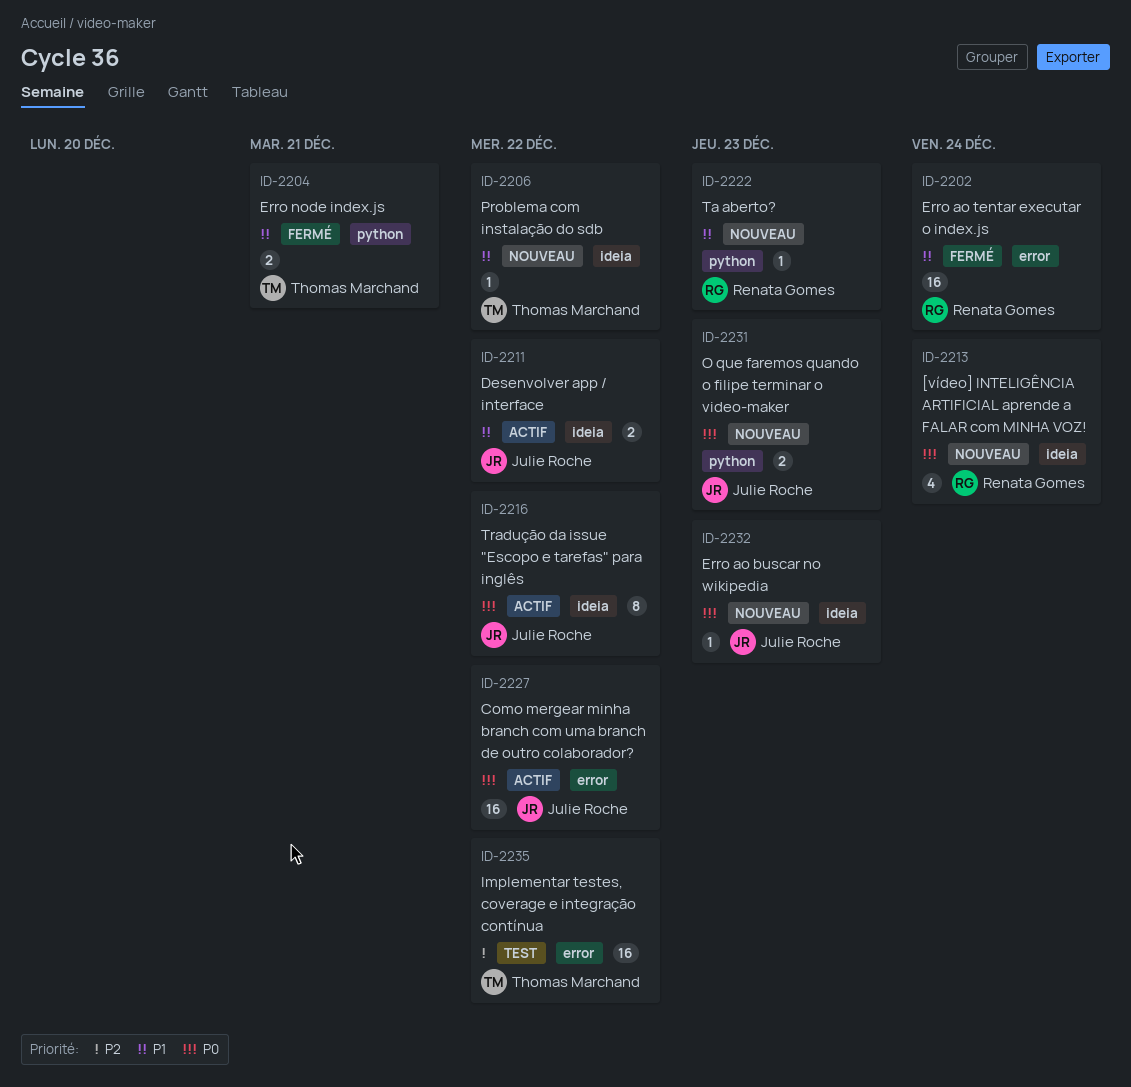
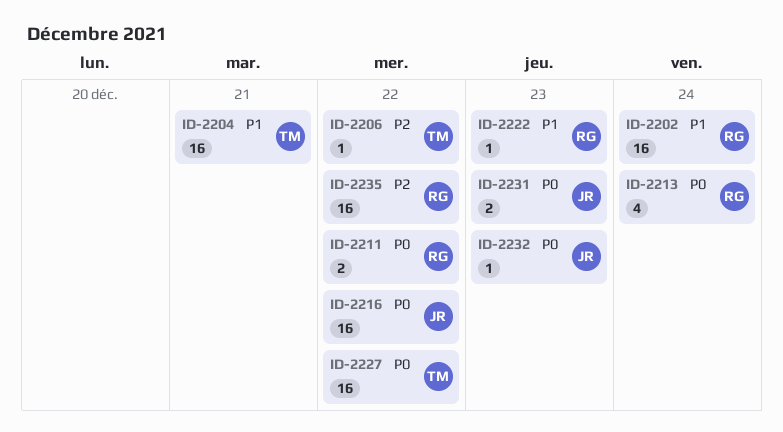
ID-2204, estimate: 2 -> 16
ID-2206, priority: P1 -> P2
ID-2211, owner: Julie Roche -> Renata Gomes
ID-2211, priority: P1 -> P0
ID-2216, estimate: 8 -> 16
ID-2227, owner: Julie Roche -> Thomas Marchand
ID-2235, owner: Thomas Marchand -> Renata Gomes

